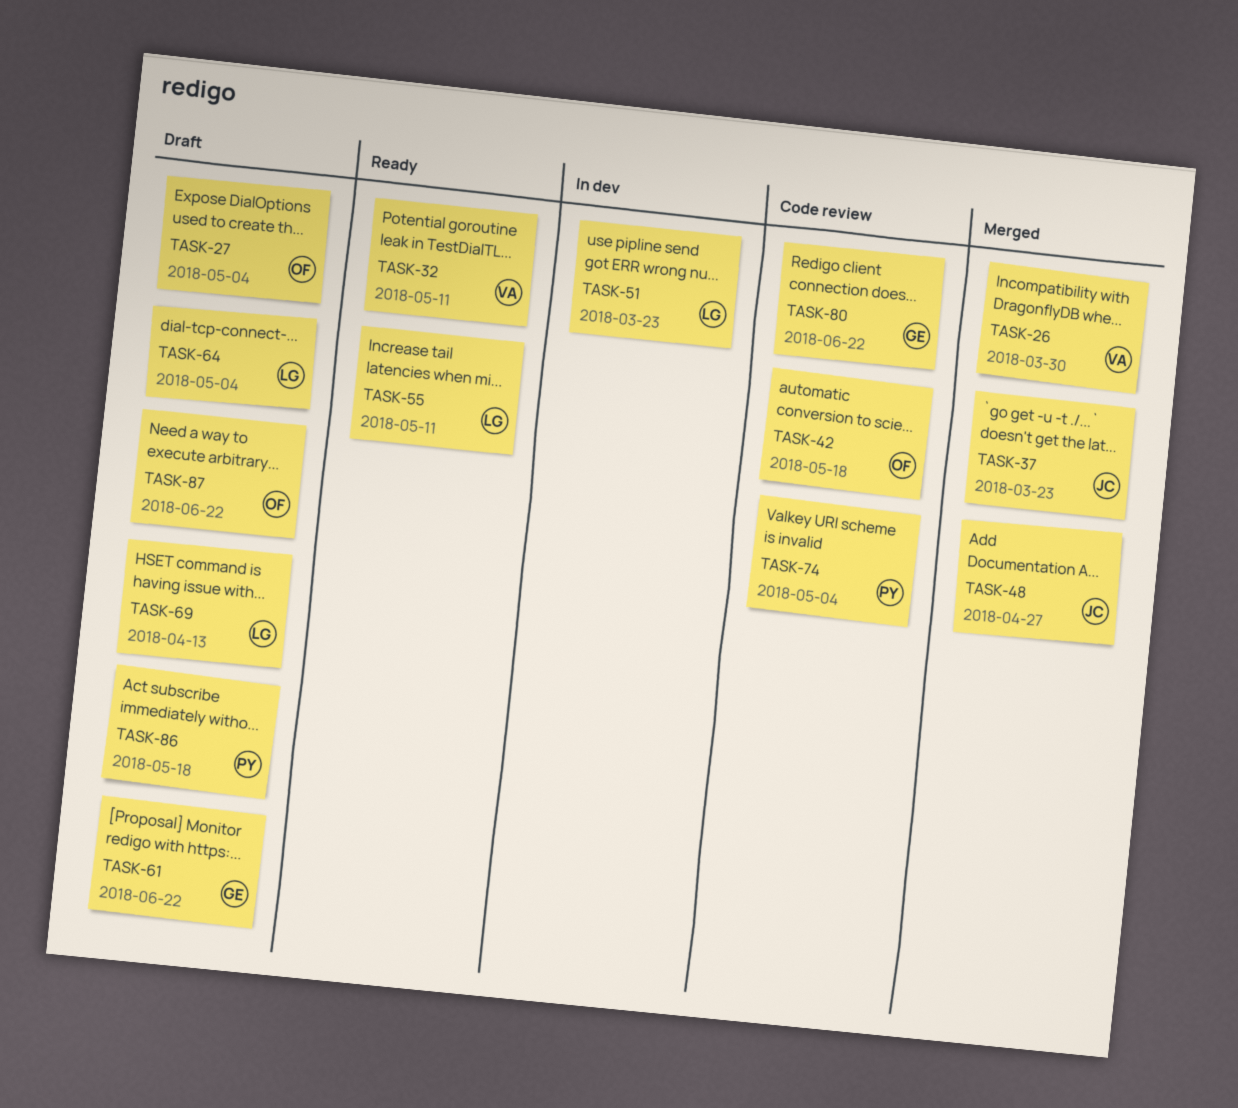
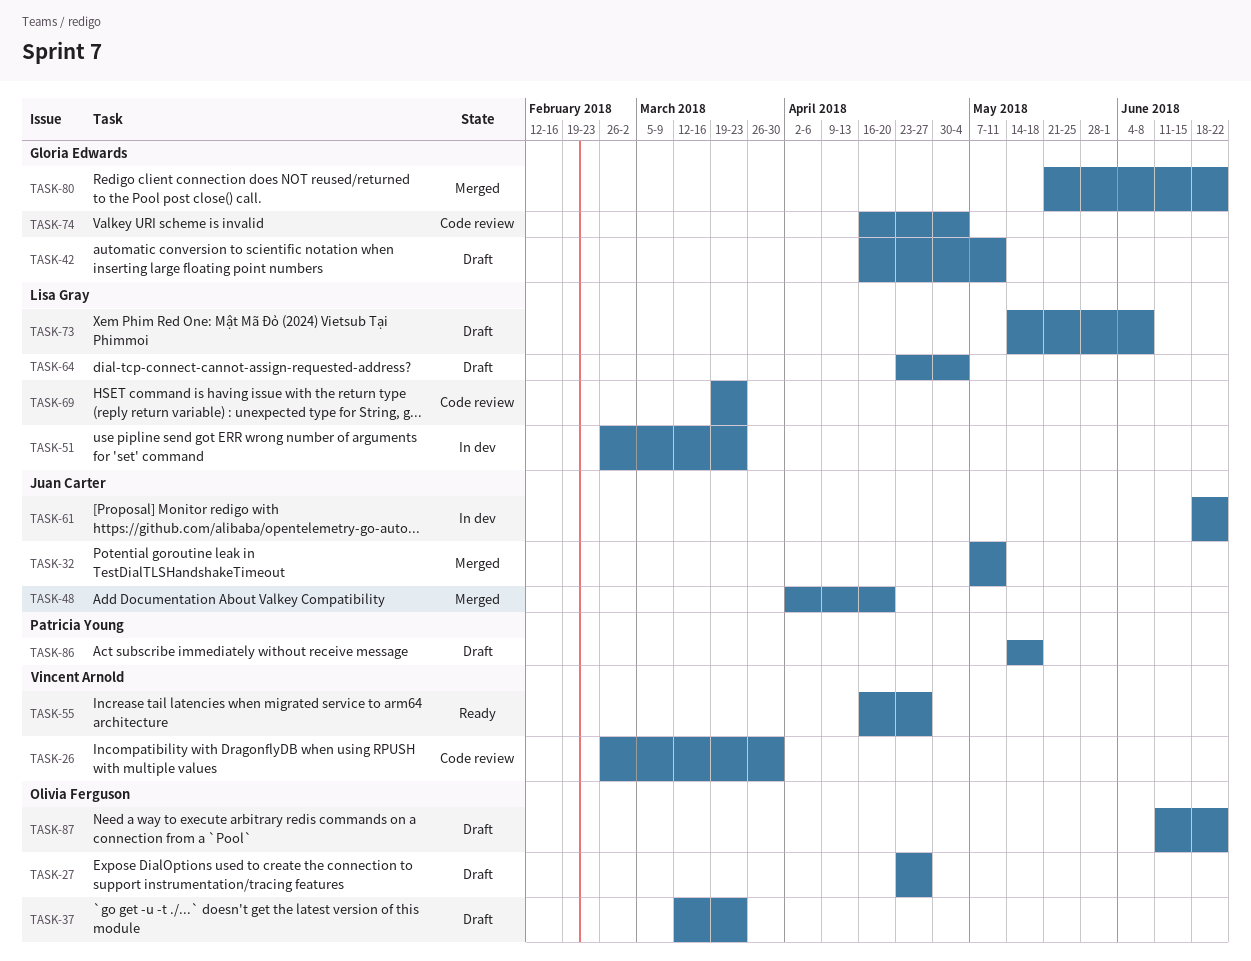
TASK-26, status: Merged -> Code review
TASK-27, due: May 4 -> Apr 27
TASK-32, status: Ready -> Merged
TASK-32, owner: Vincent Arnold -> Juan Carter
TASK-37, status: Merged -> Draft
TASK-37, owner: Juan Carter -> Olivia Ferguson
TASK-42, status: Code review -> Draft
TASK-42, owner: Olivia Ferguson -> Gloria Edwards
TASK-42, due: May 18 -> May 11
TASK-48, due: Apr 27 -> Apr 20
TASK-55, owner: Lisa Gray -> Vincent Arnold
TASK-55, due: May 11 -> Apr 27
TASK-61, status: Draft -> In dev
TASK-61, owner: Gloria Edwards -> Juan Carter
TASK-69, status: Draft -> Code review
TASK-69, due: Apr 13 -> Mar 23
TASK-73: none -> present
TASK-74, owner: Patricia Young -> Gloria Edwards
TASK-80, status: Code review -> Merged

